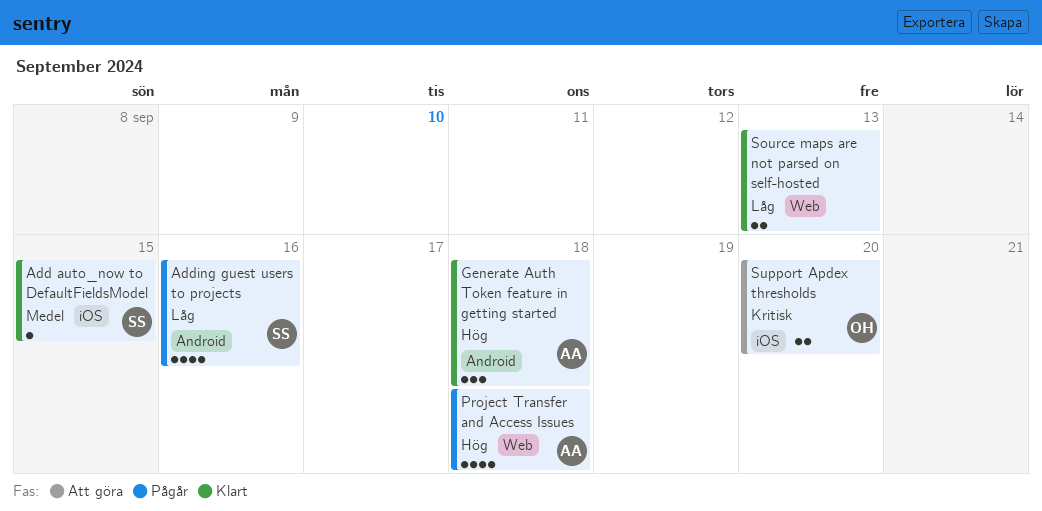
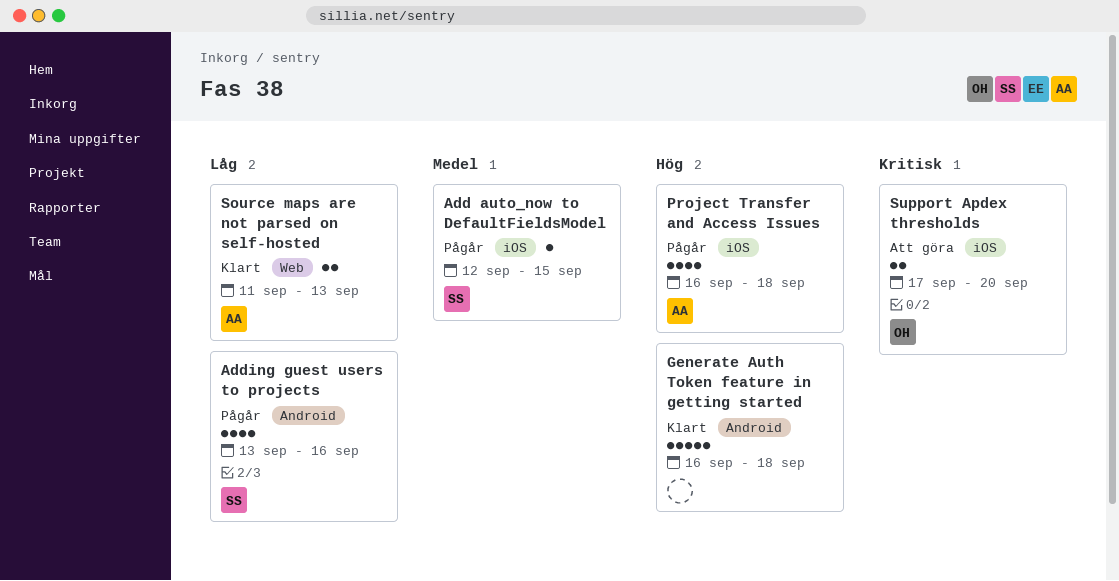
Add auto_now to DefaultFieldsModel, status: Klart -> Pågår
Generate Auth Token feature in getting started, owner: AA -> none
Generate Auth Token feature in getting started, estimate: 3 -> 5
Project Transfer and Access Issues, label: Web -> iOS
Source maps are not parsed on self-hosted, owner: none -> AA

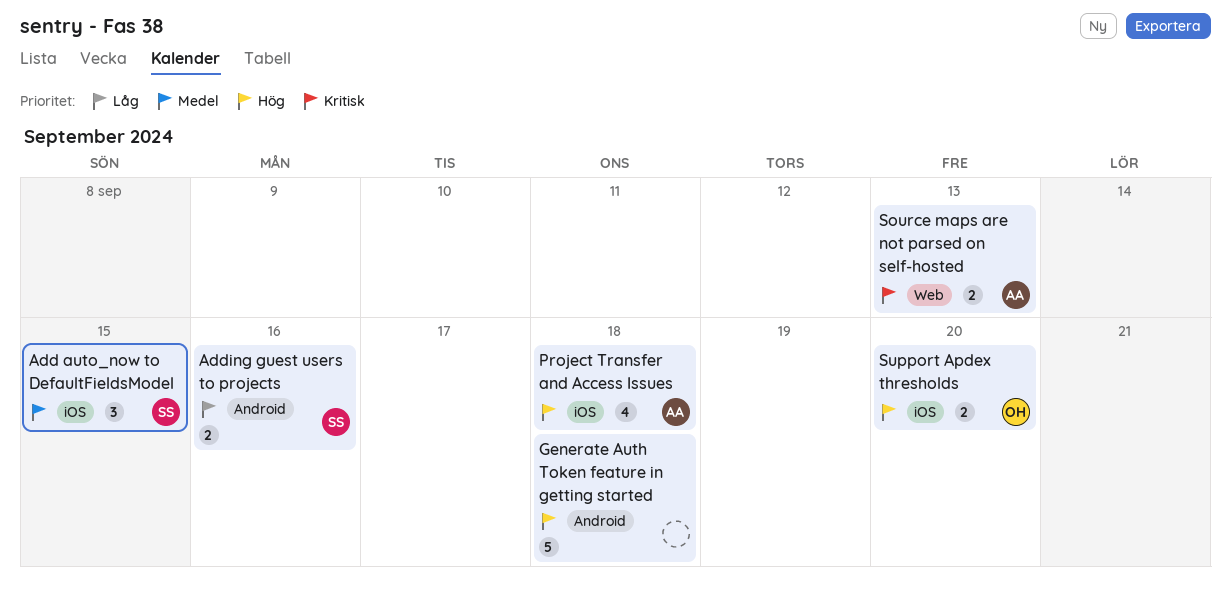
Add auto_now to DefaultFieldsModel, estimate: 1 -> 3
Adding guest users to projects, estimate: 4 -> 2
Source maps are not parsed on self-hosted, priority: Låg -> Kritisk
Support Apdex thresholds, priority: Kritisk -> Hög

